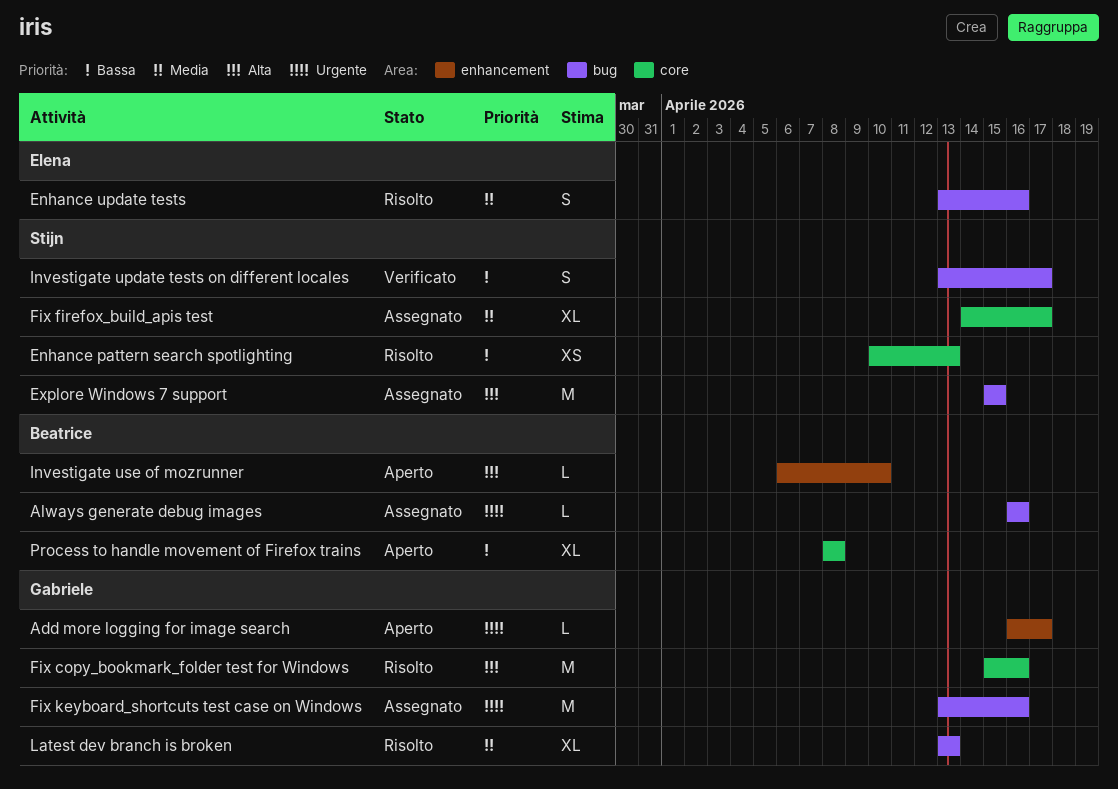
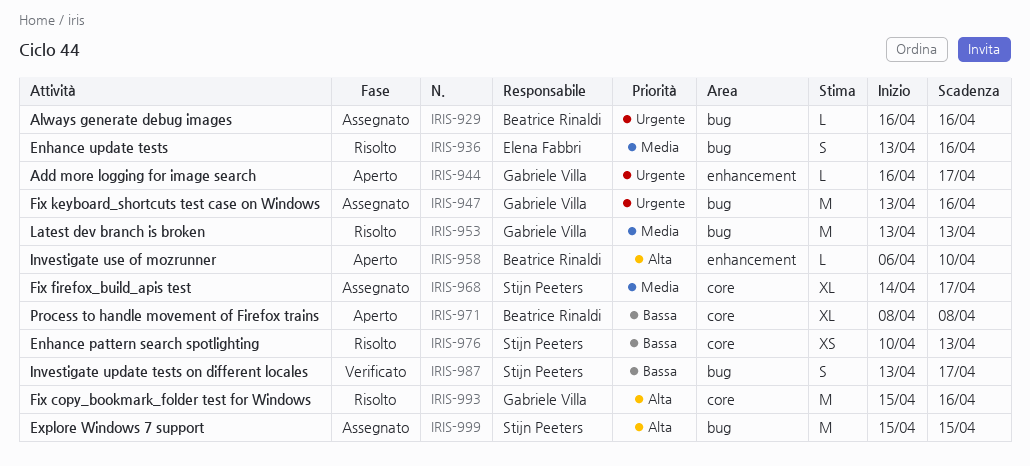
Latest dev branch is broken, estimate: XL -> M

